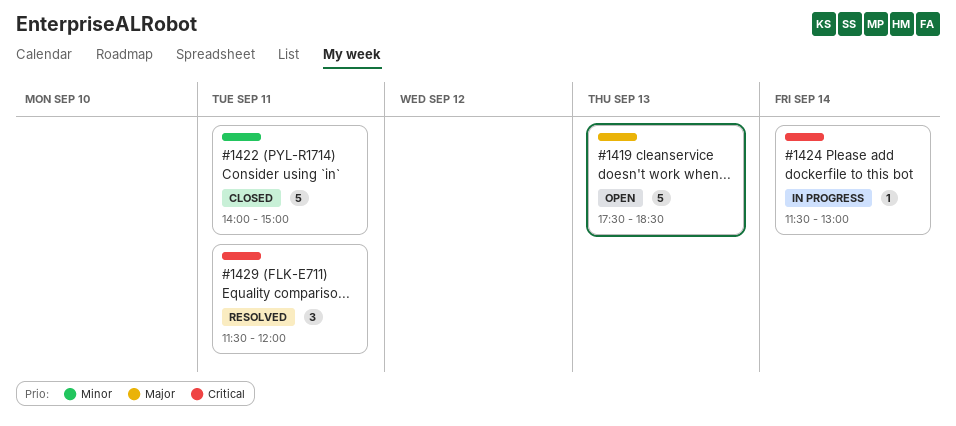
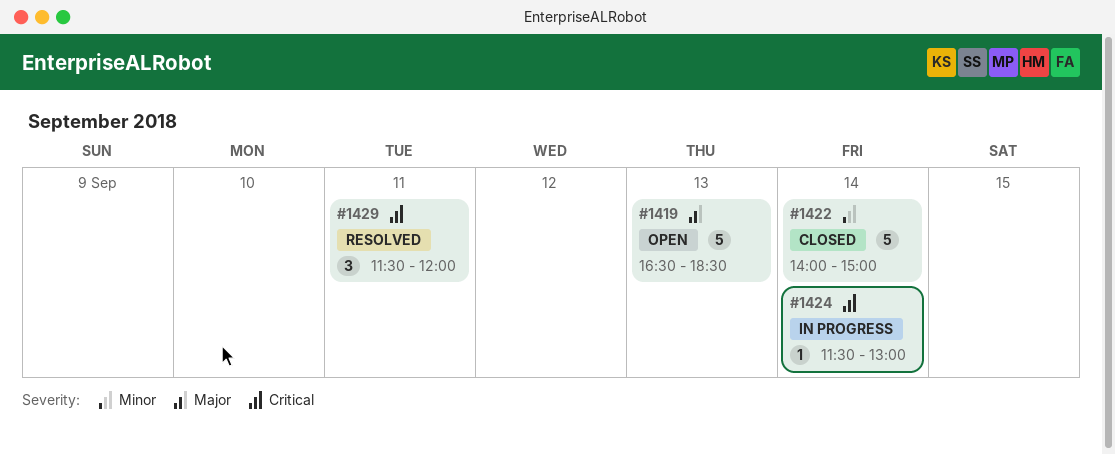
#1419, begins: 17:30 -> 16:30
#1422, day: Sep 11 -> Sep 14

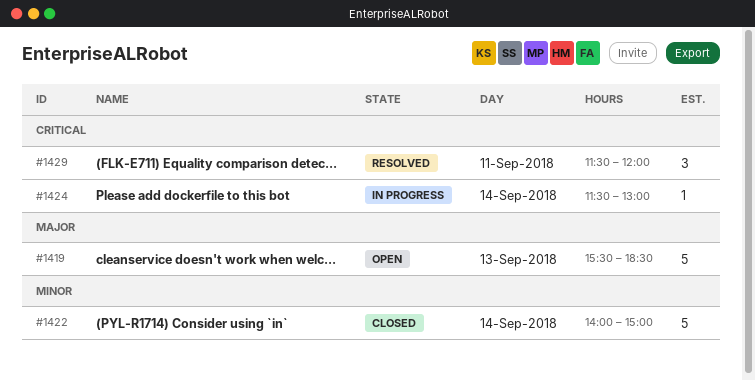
#1419, begins: 16:30 -> 15:30

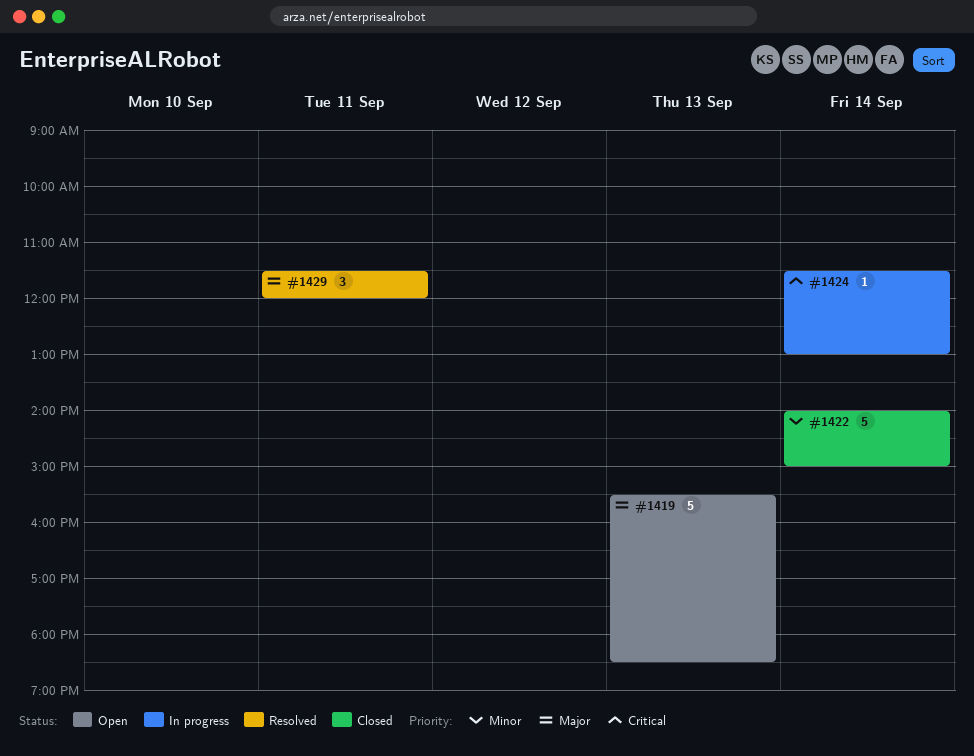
#1429, priority: Critical -> Major

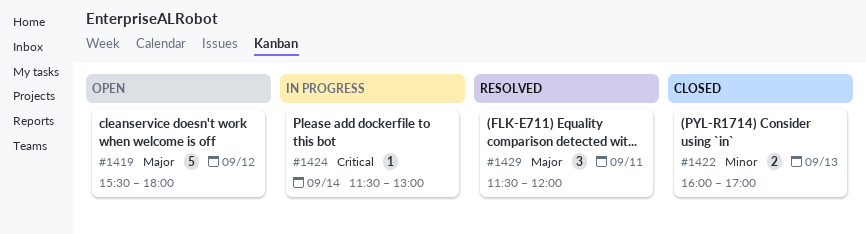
#1419, day: Sep 13 -> Sep 12
#1419, ends: 18:30 -> 18:00
#1422, estimate: 5 -> 2
#1422, day: Sep 14 -> Sep 13
#1422, begins: 14:00 -> 16:00
#1422, ends: 15:00 -> 17:00

